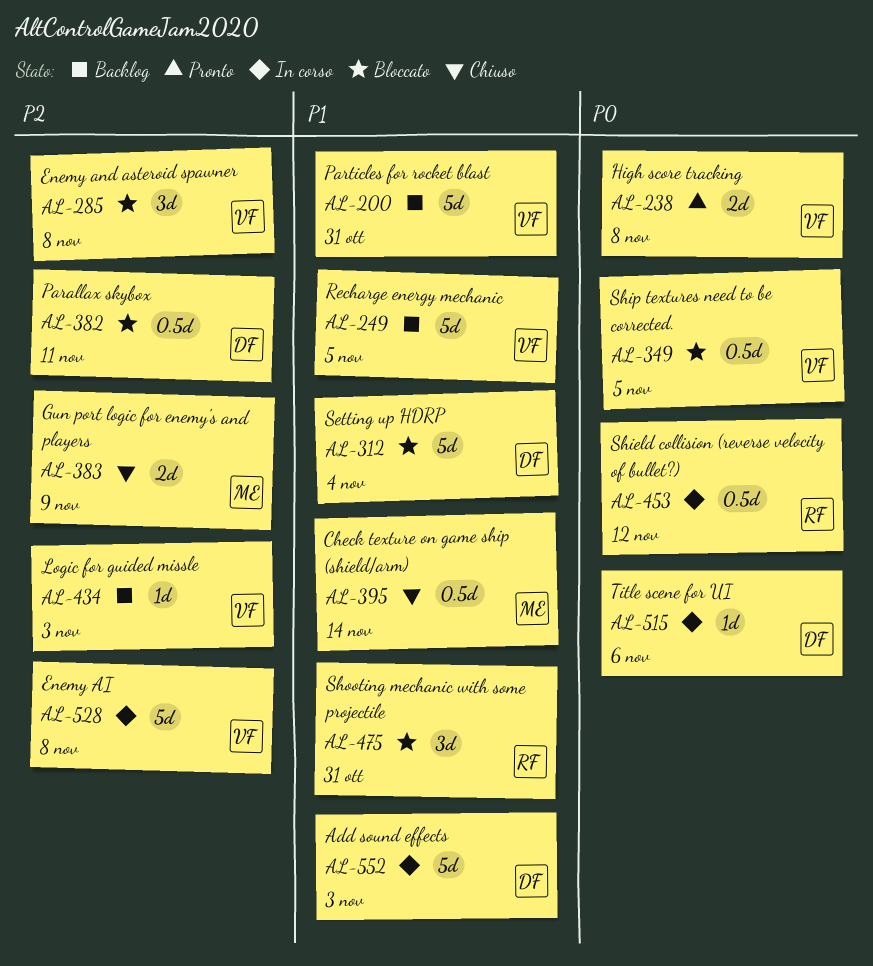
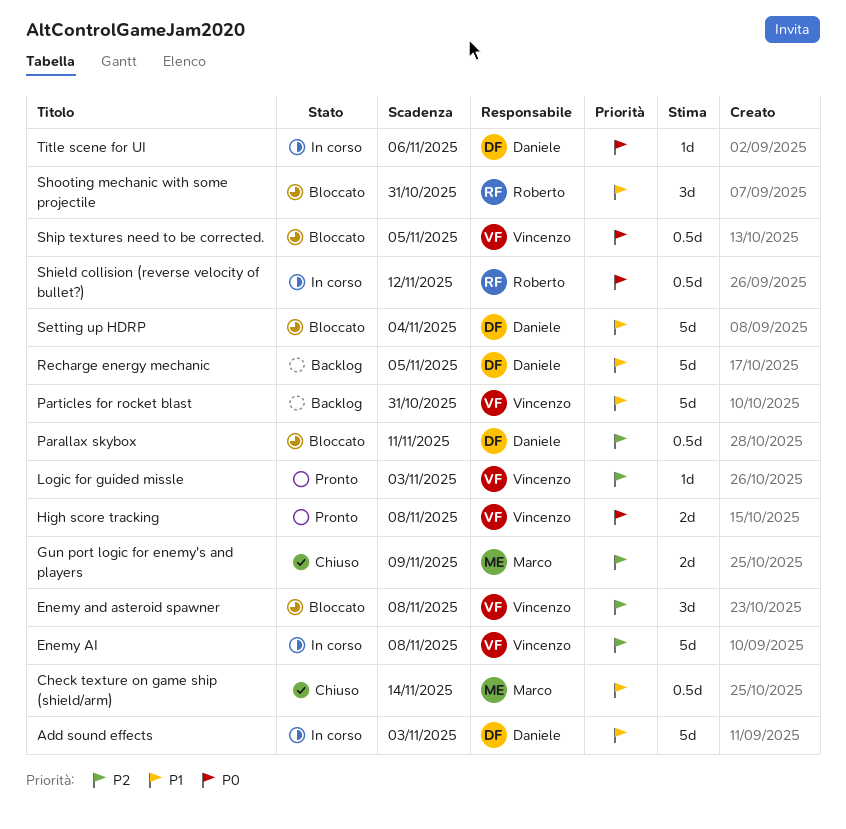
Logic for guided missle, status: Backlog -> Pronto
Recharge energy mechanic, owner: Vincenzo -> Daniele

